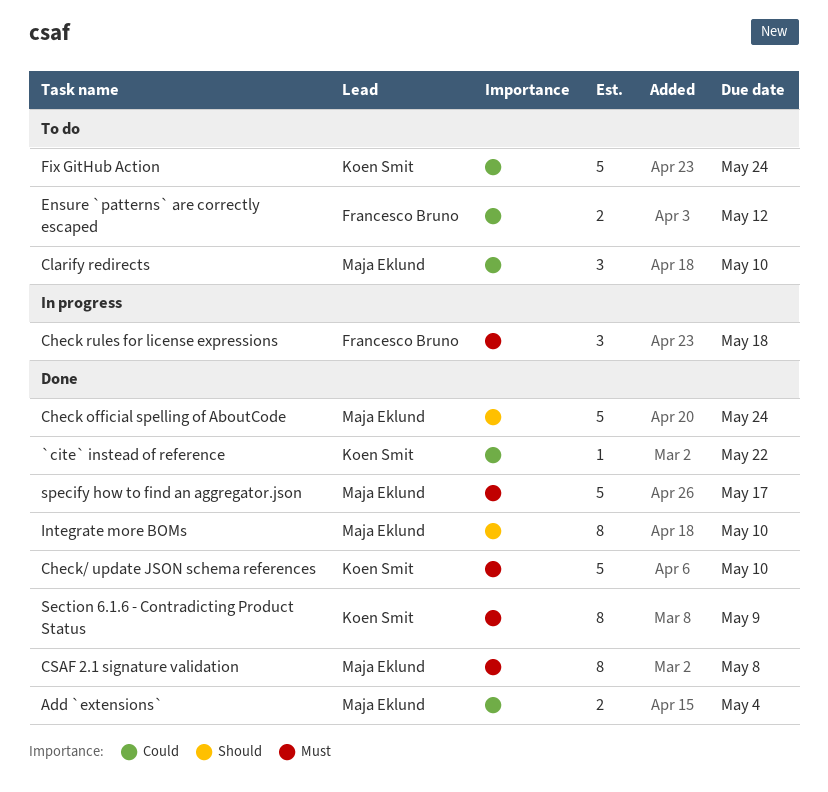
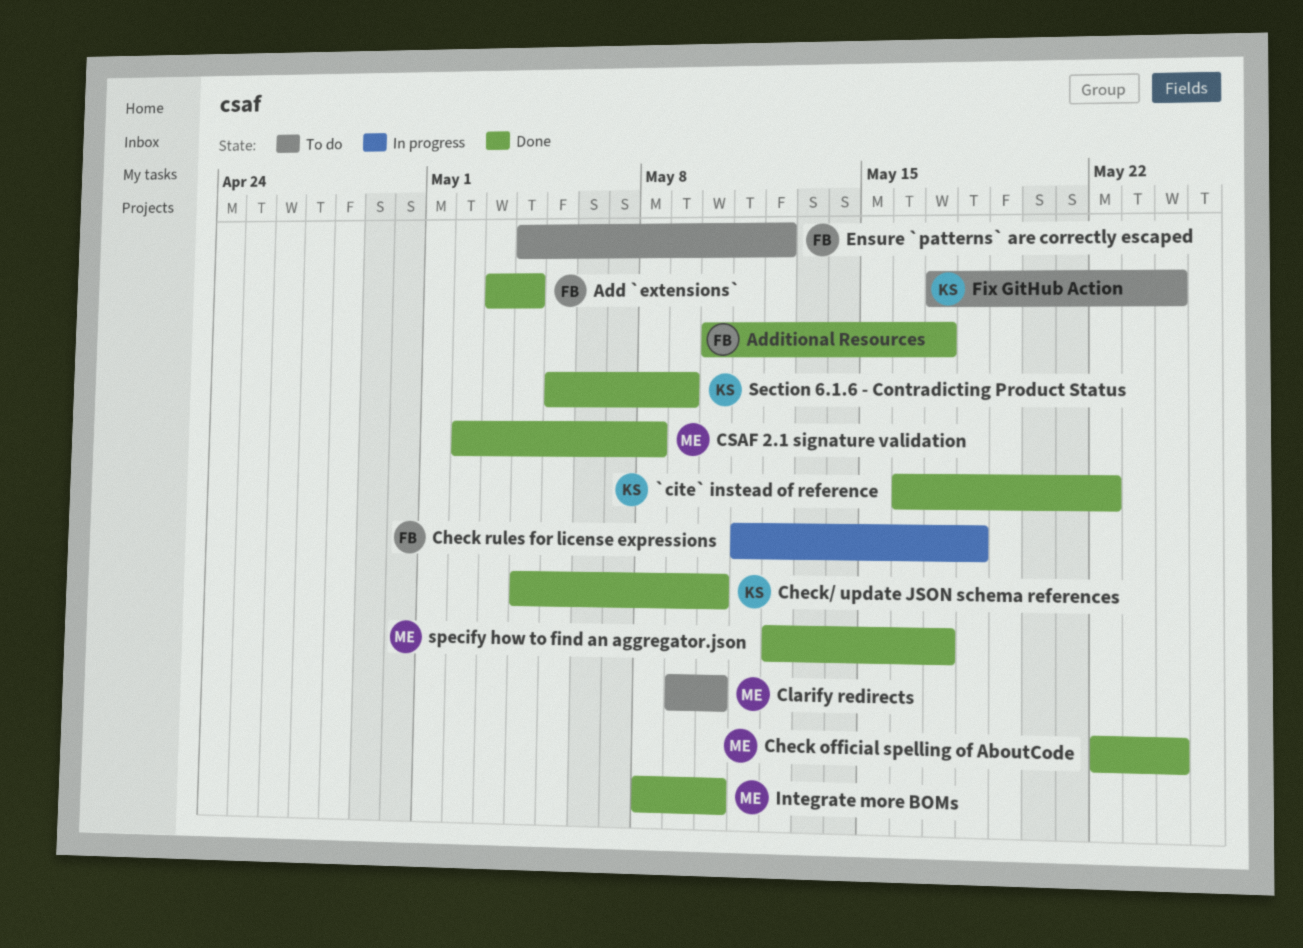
Add `extensions`, owner: Maja Eklund -> Francesco Bruno
Additional Resources: none -> present

